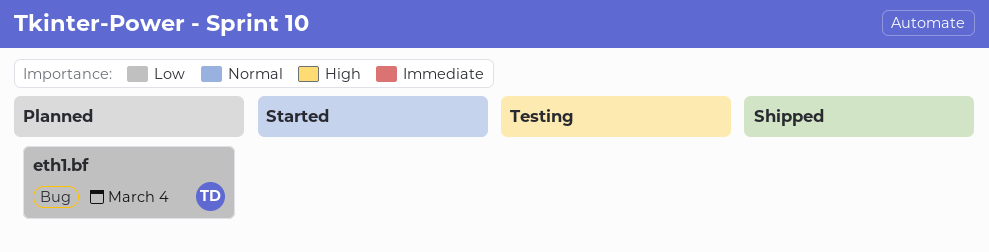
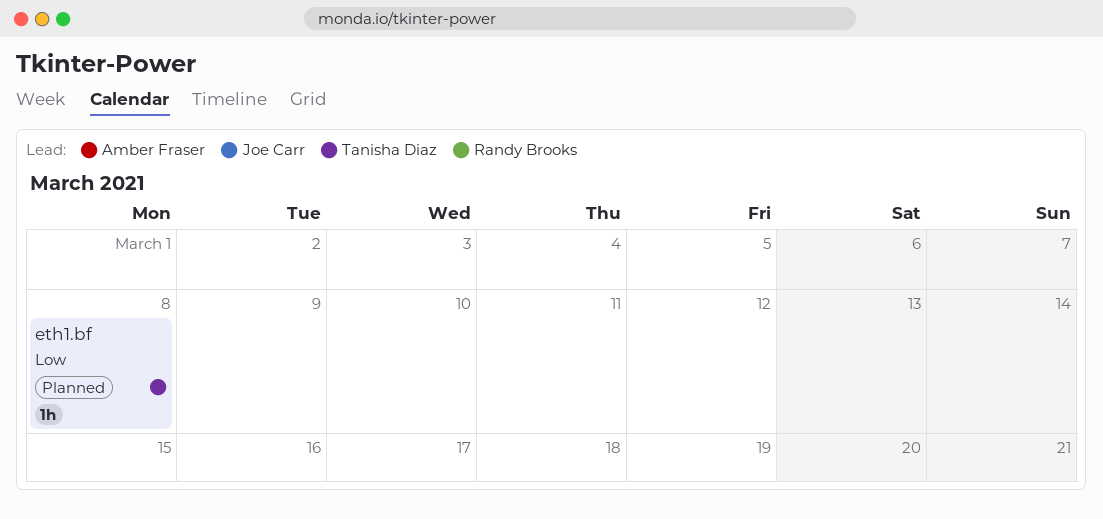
eth1.bf, due: Mar 4 -> Mar 8

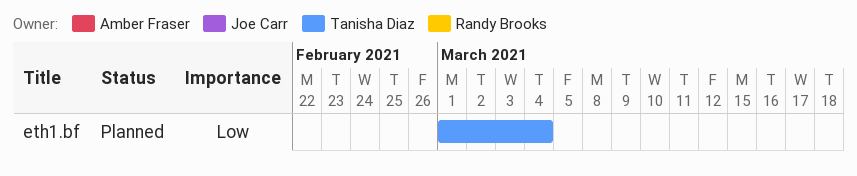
eth1.bf, due: Mar 8 -> Mar 4

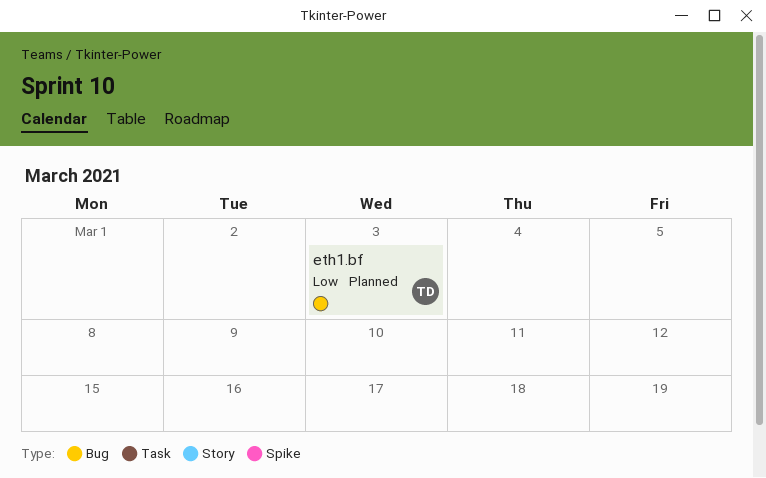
eth1.bf, due: Mar 4 -> Mar 3

